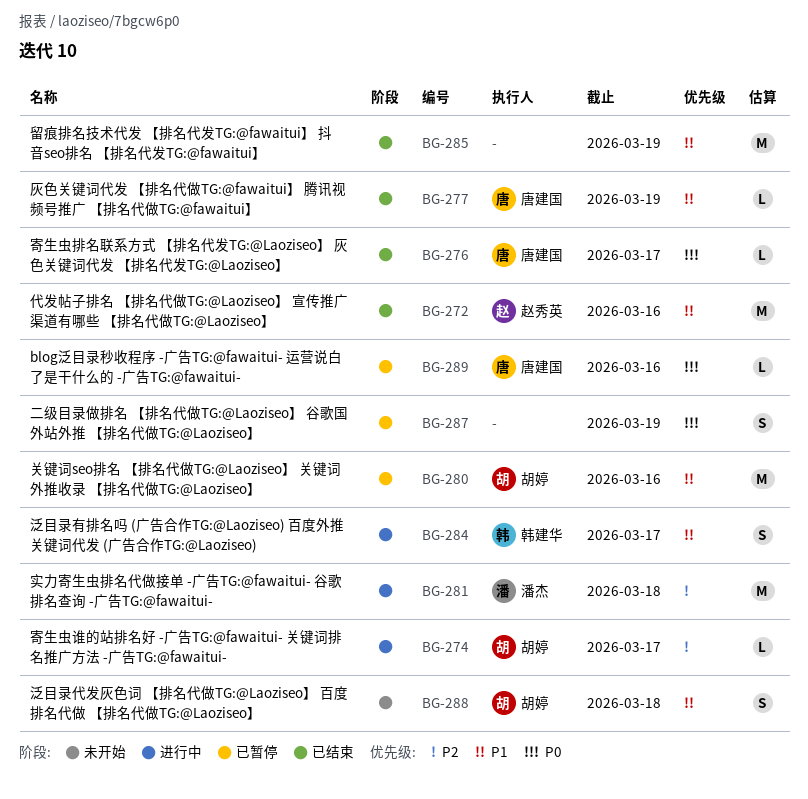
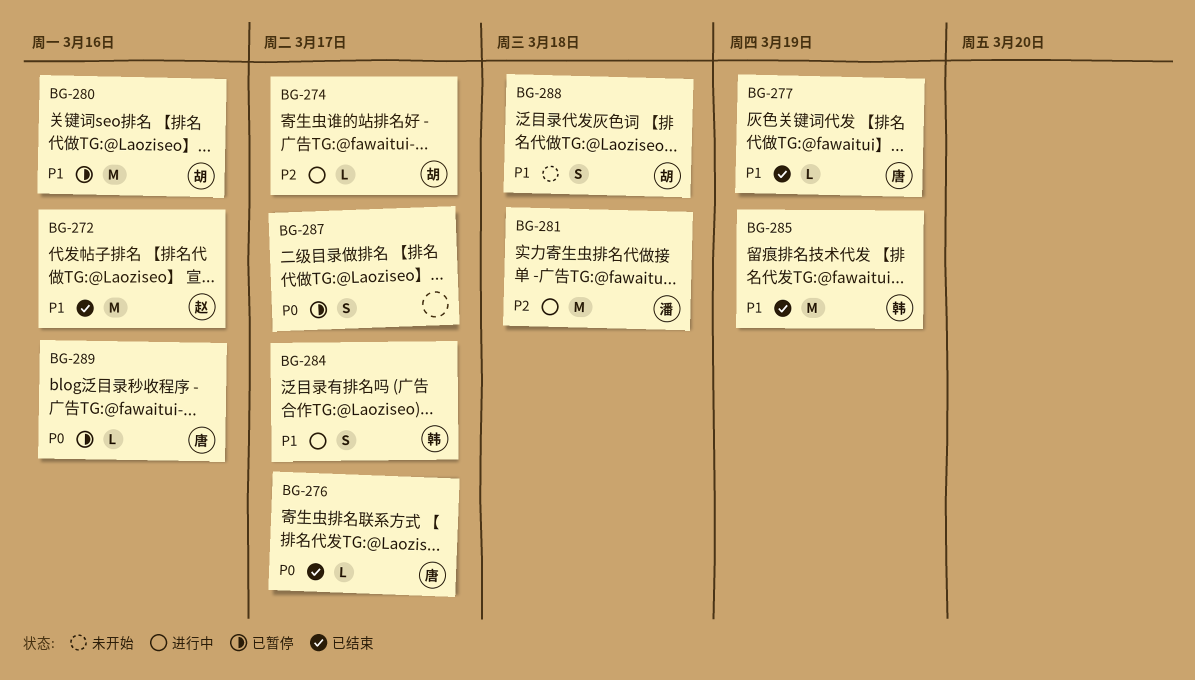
BG-285, owner: none -> 韩建华
BG-287, due: Mar 19 -> Mar 17

